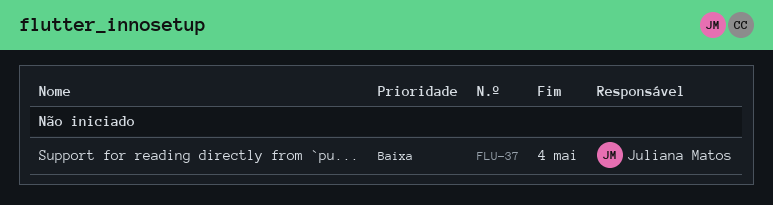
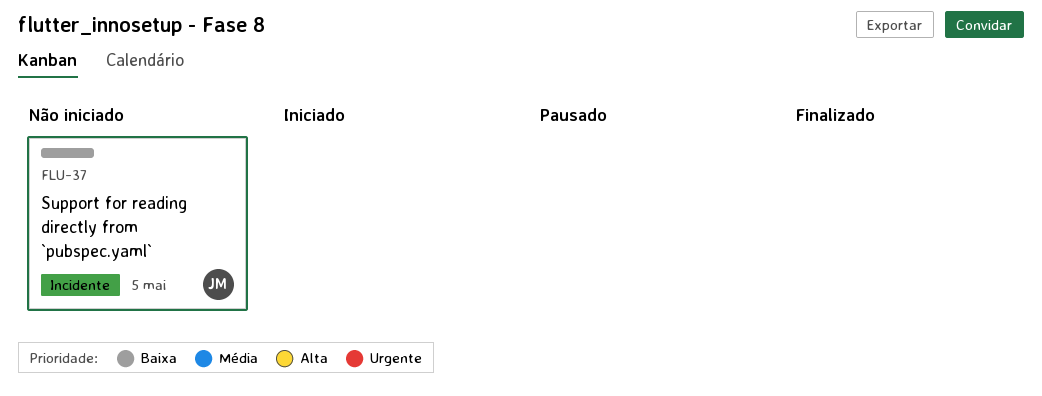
FLU-37, due: May 4 -> May 5

